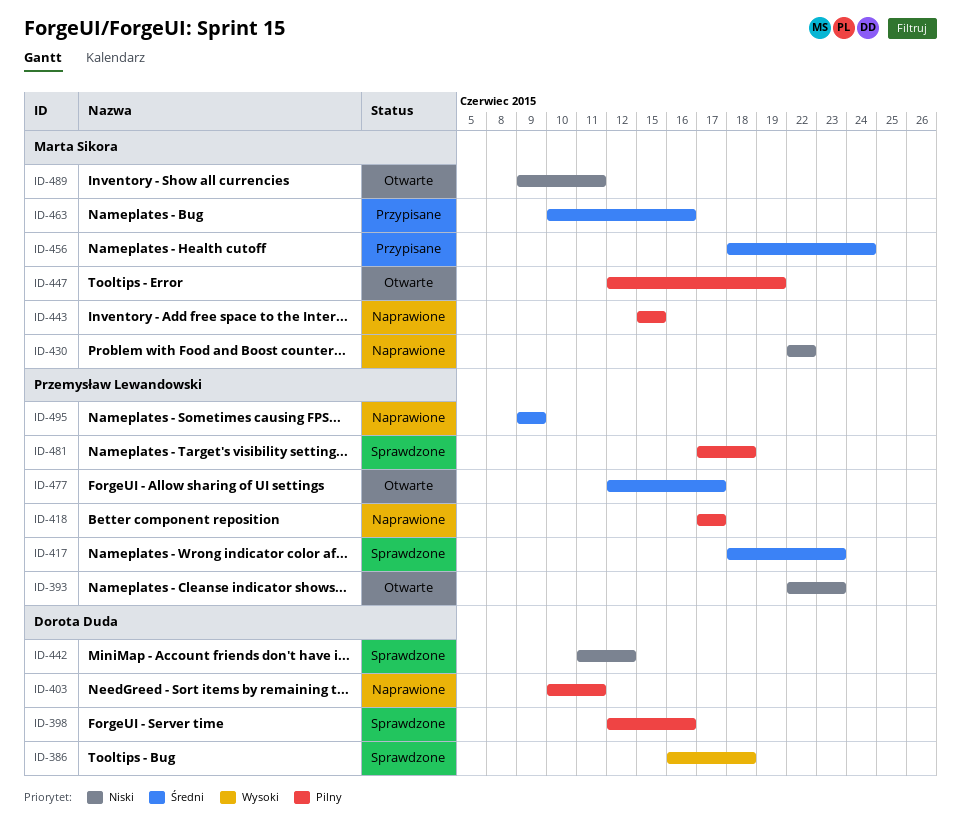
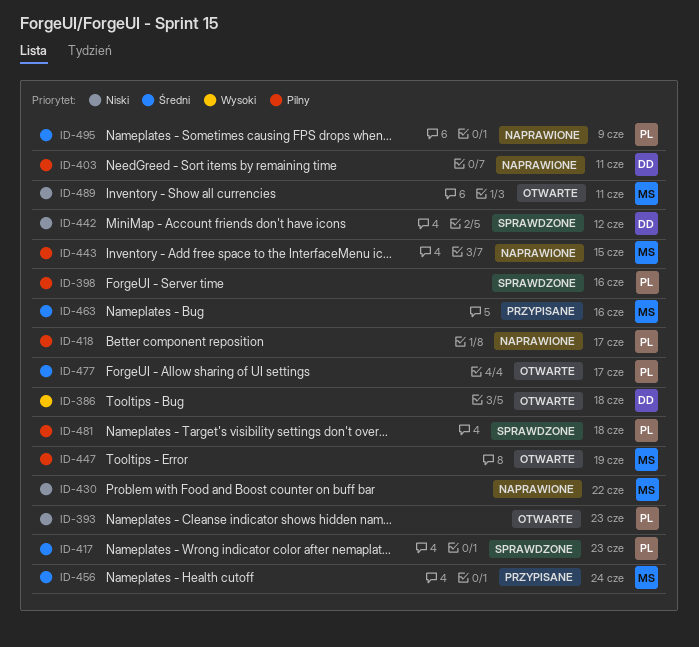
ID-386, status: Sprawdzone -> Otwarte
ID-398, owner: Dorota Duda -> Przemysław Lewandowski

